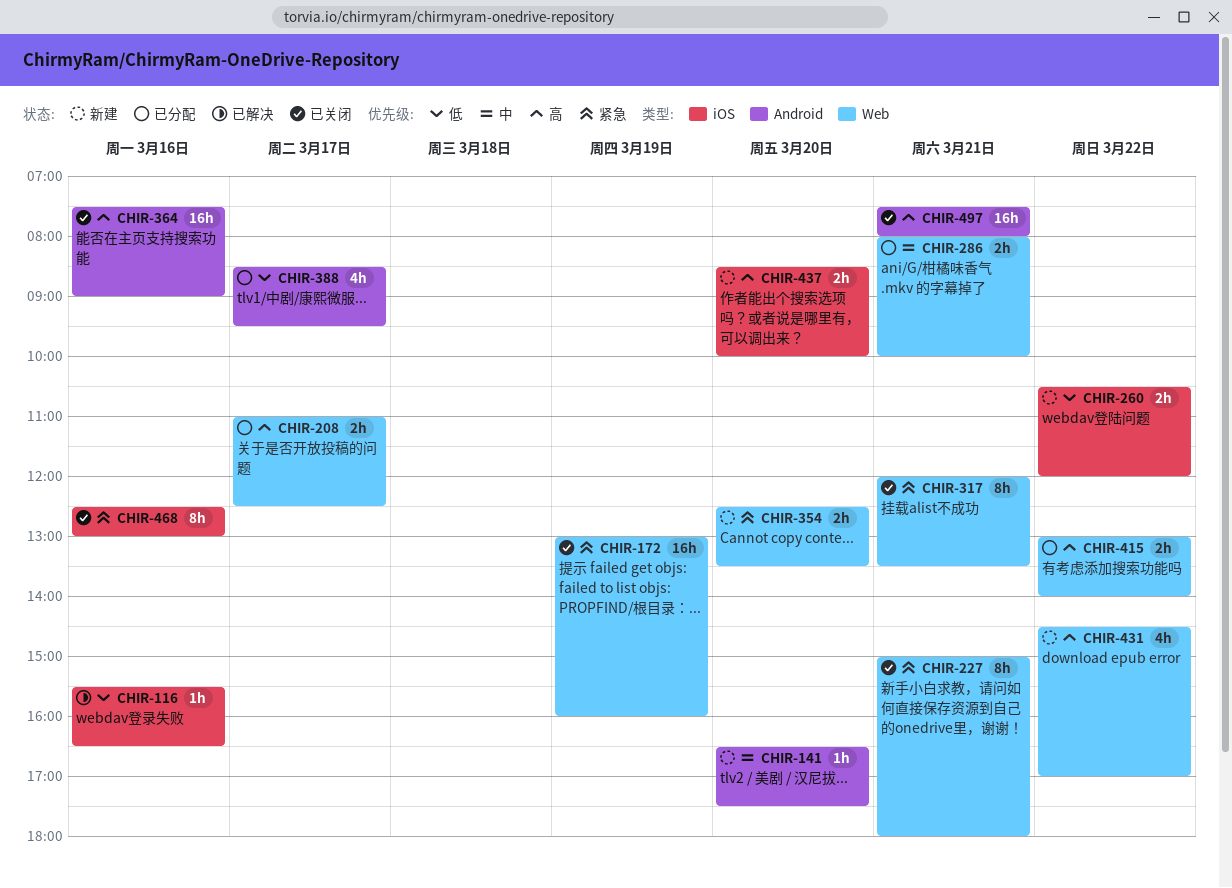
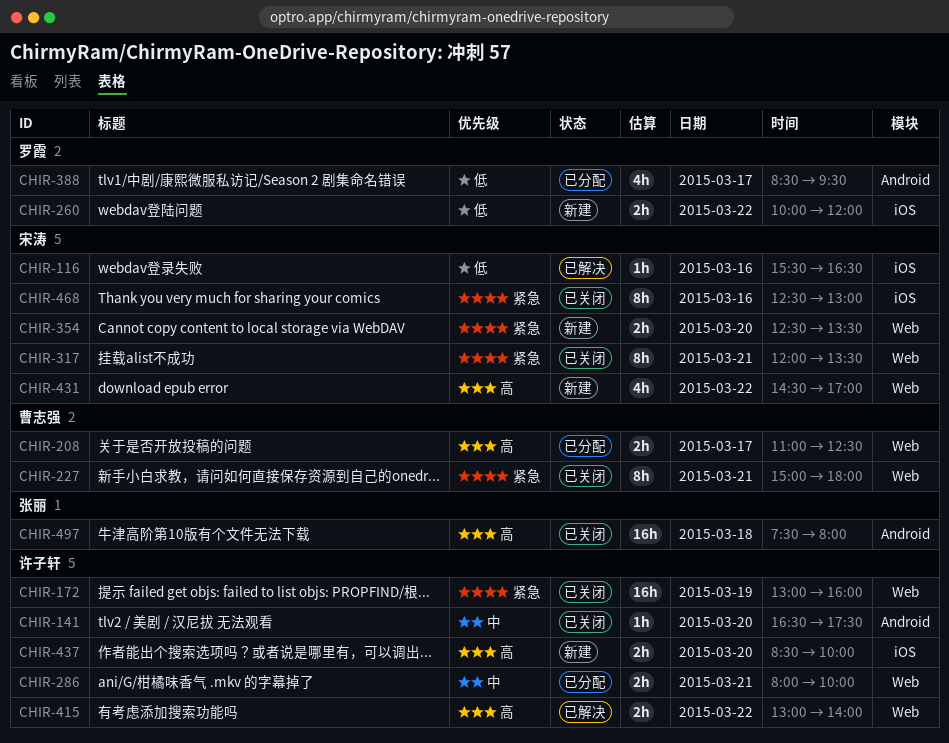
CHIR-141, status: 新建 -> 已关闭
CHIR-260, begins: 10:30 -> 10:00
CHIR-364: present -> none
CHIR-415, status: 已分配 -> 已解决
CHIR-497, day: Mar 21 -> Mar 18

